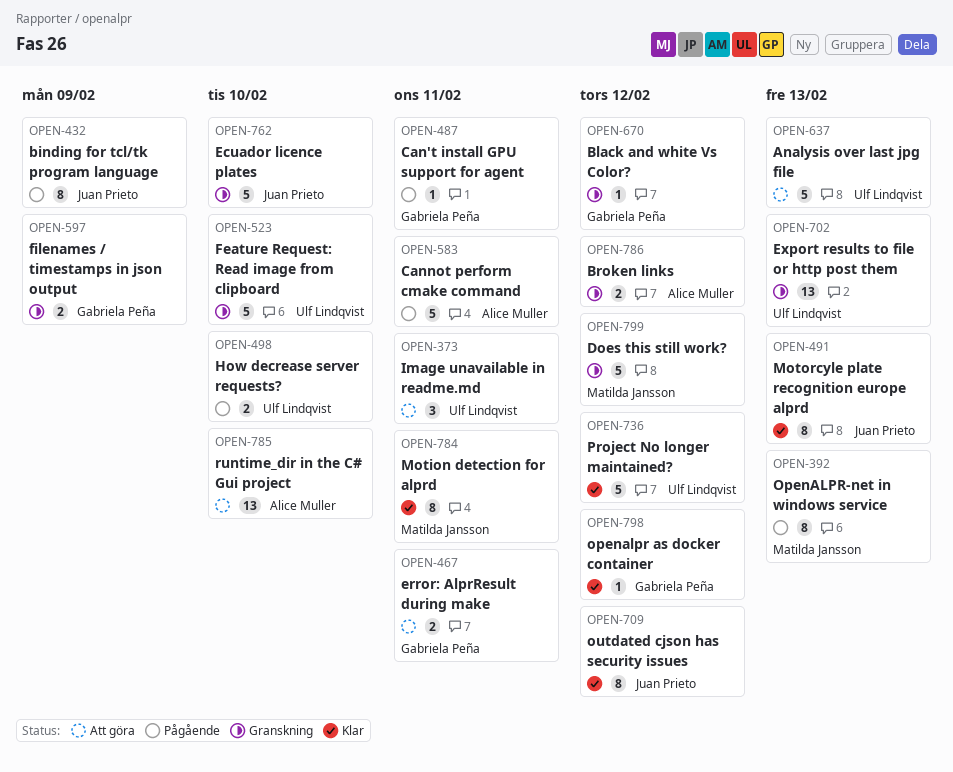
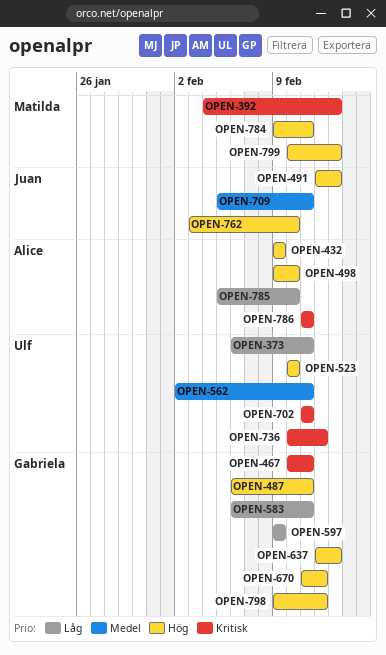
OPEN-432, owner: Juan Prieto -> Alice Muller
OPEN-498, owner: Ulf Lindqvist -> Alice Muller
OPEN-562: none -> present
OPEN-583, owner: Alice Muller -> Gabriela Peña
OPEN-637, owner: Ulf Lindqvist -> Gabriela Peña
OPEN-702, due: Feb 13 -> Feb 11
OPEN-709, due: Feb 12 -> Feb 11
OPEN-786, due: Feb 12 -> Feb 11
OPEN-799, due: Feb 12 -> Feb 13

